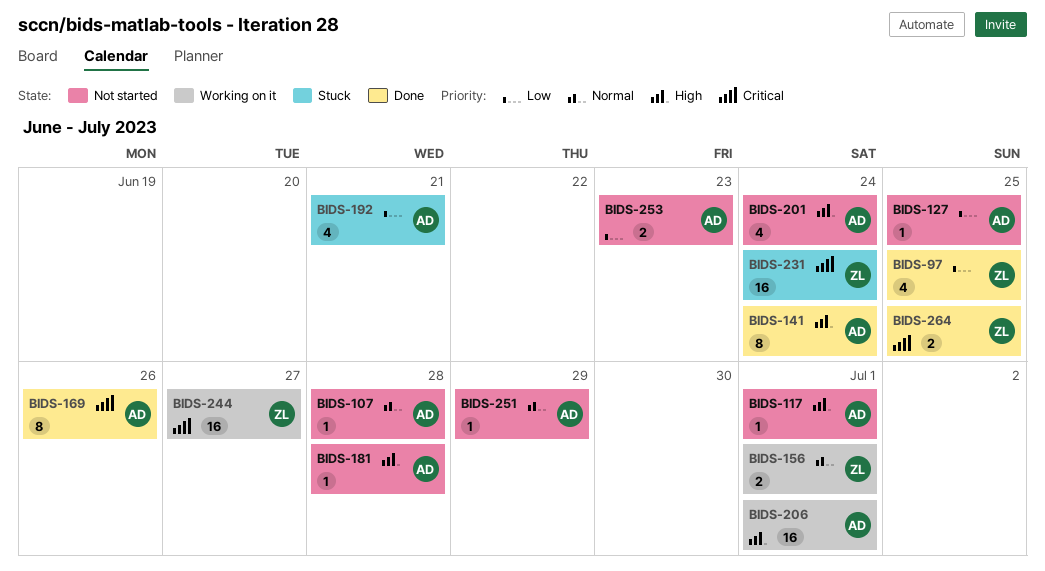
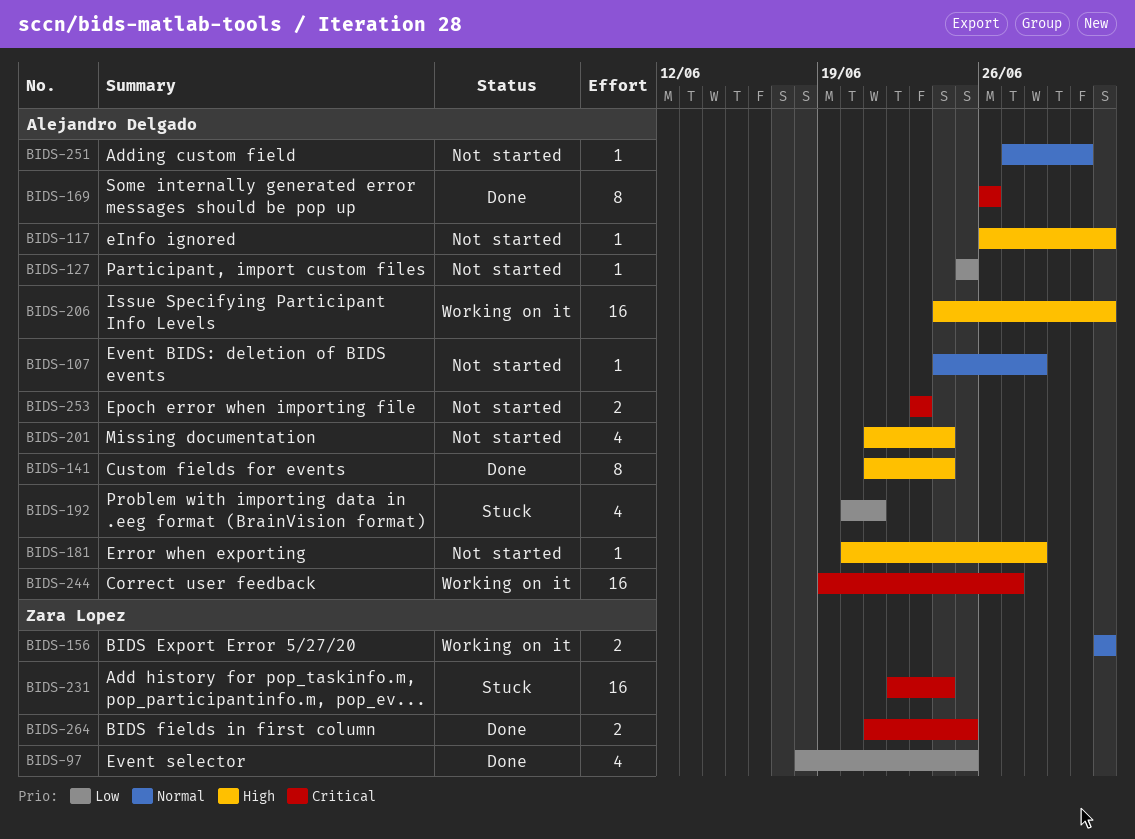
BIDS-244, owner: Zara Lopez -> Alejandro Delgado
BIDS-251, due: Jun 29 -> Jun 30
BIDS-253, priority: Low -> Critical

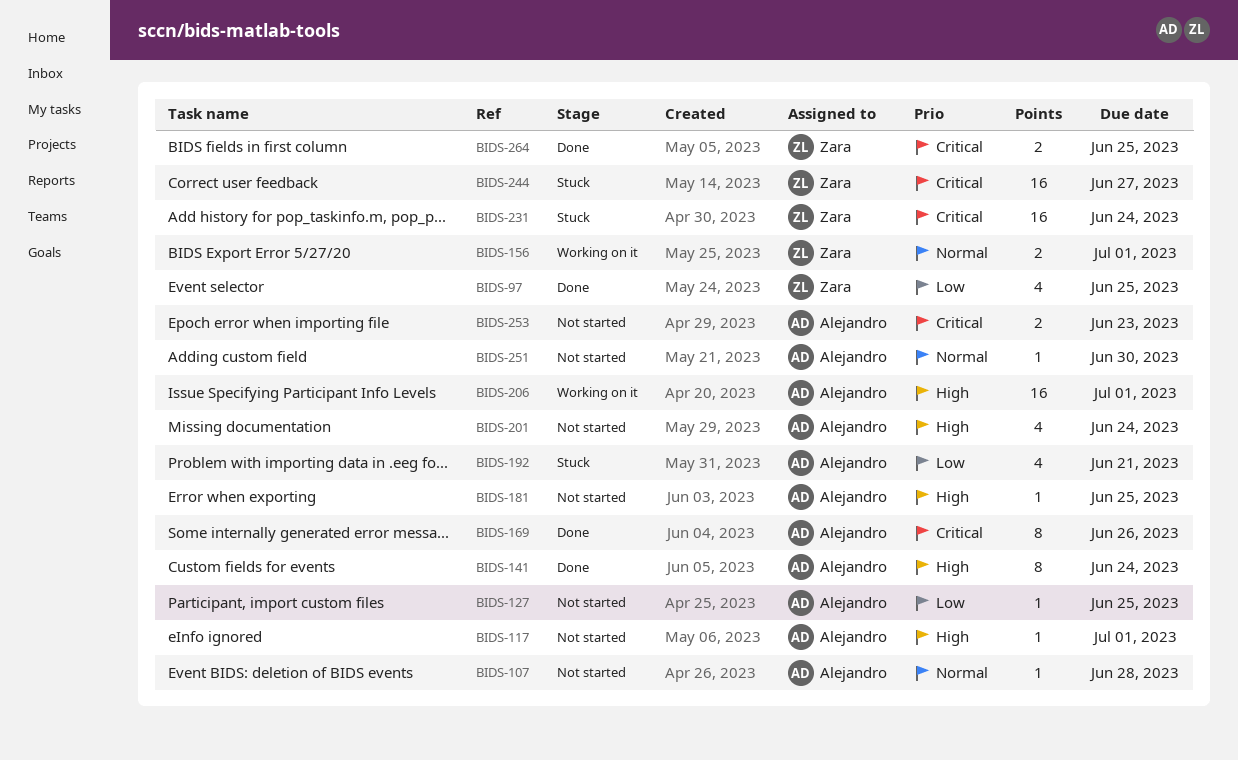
BIDS-181, due: Jun 28 -> Jun 25
BIDS-244, status: Working on it -> Stuck
BIDS-244, owner: Alejandro Delgado -> Zara Lopez

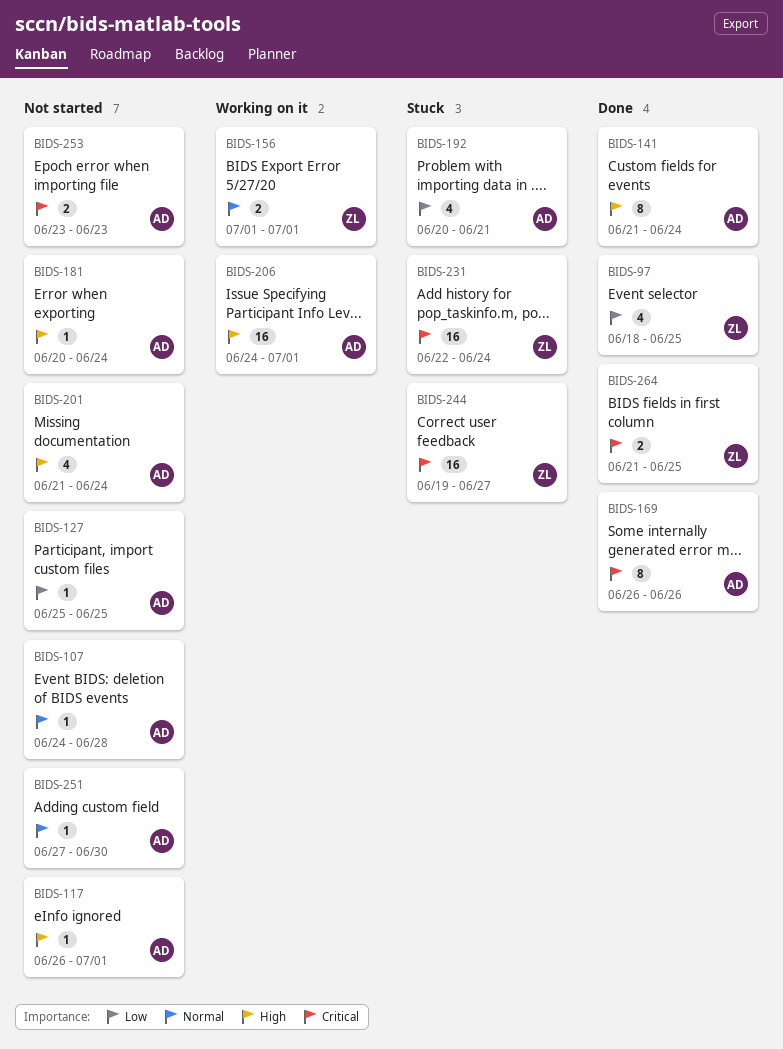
BIDS-181, due: Jun 25 -> Jun 24

